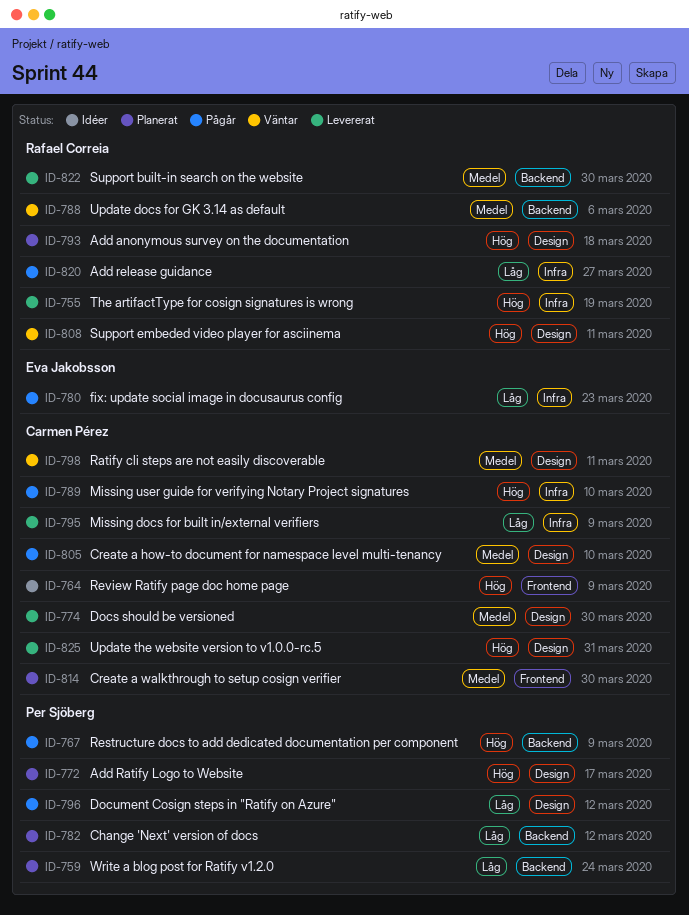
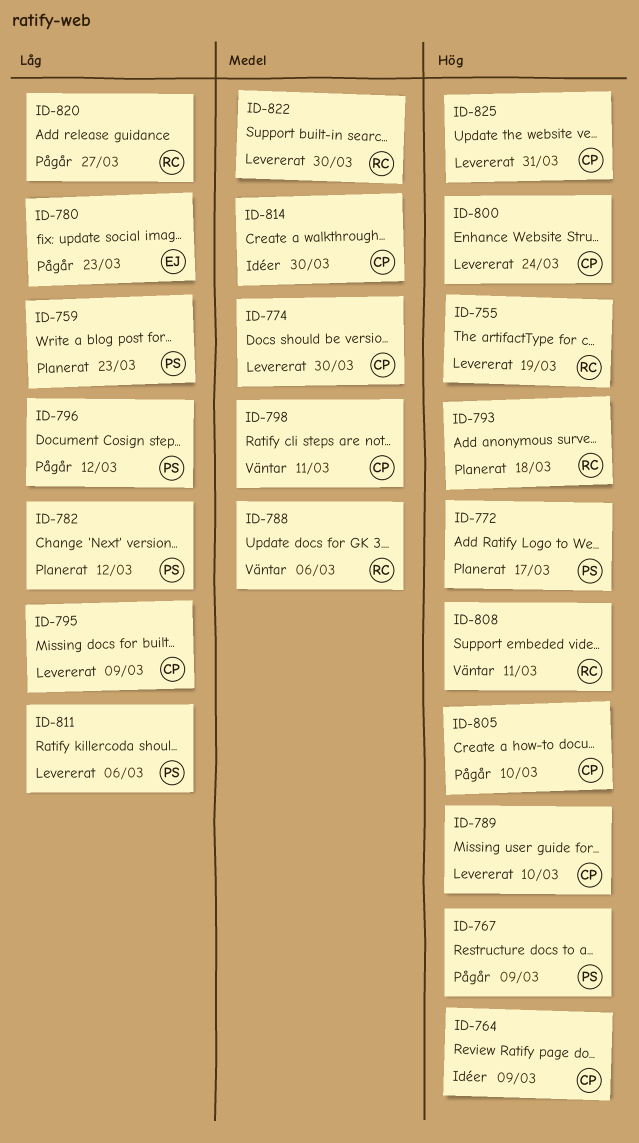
ID-759, due: Mar 24 -> Mar 23
ID-789, status: Pågår -> Levererat
ID-800: none -> present
ID-805, priority: Medel -> Hög
ID-811: none -> present
ID-814, status: Planerat -> Idéer

